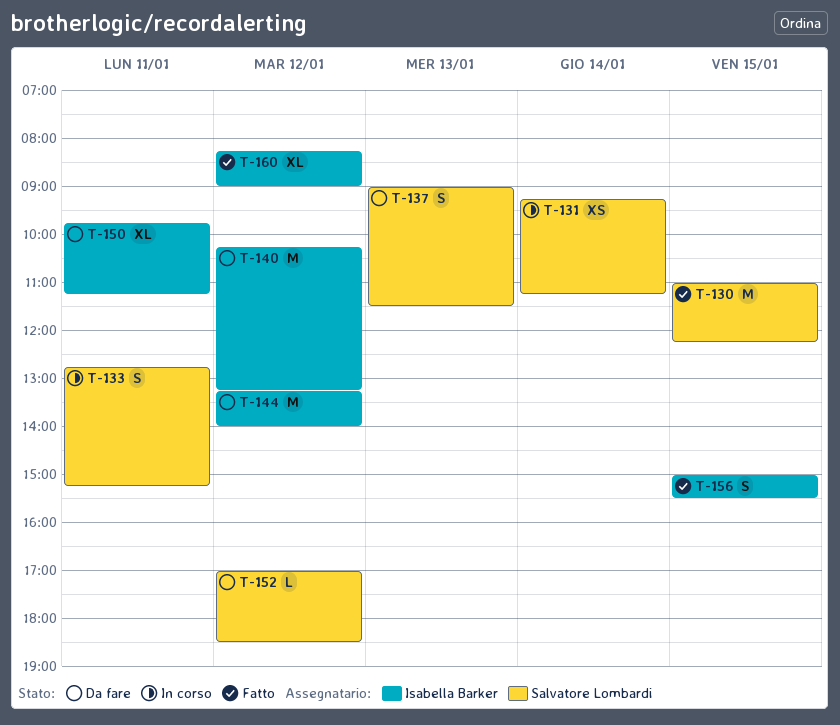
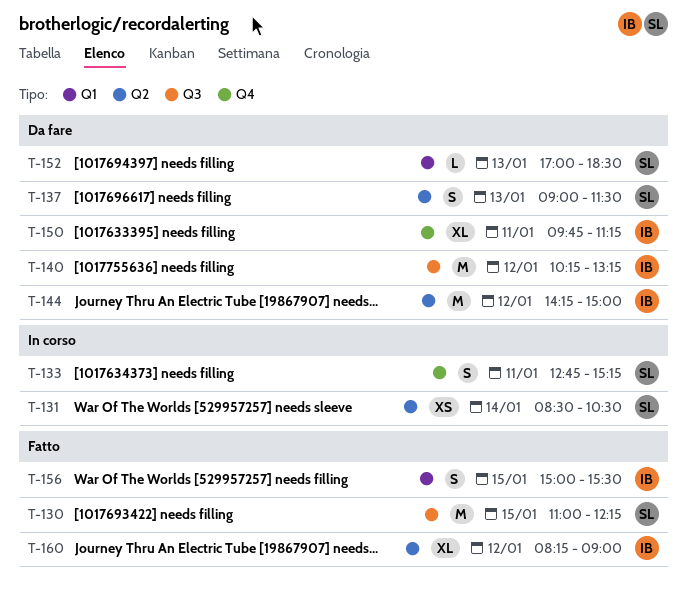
T-131, begins: 09:15 -> 08:30
T-131, ends: 11:15 -> 10:30
T-144, begins: 13:15 -> 14:15
T-144, ends: 14:00 -> 15:00
T-152, day: Jan 12 -> Jan 13

